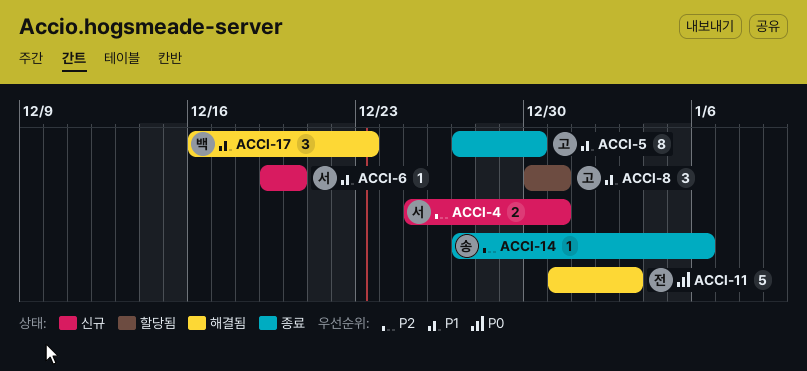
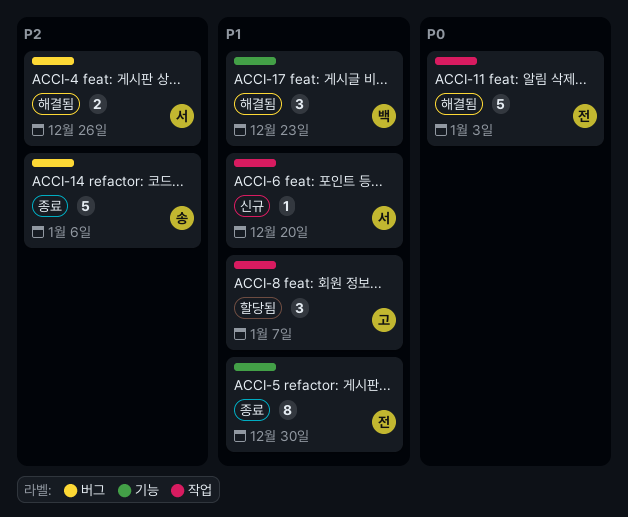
ACCI-4, status: 신규 -> 해결됨
ACCI-4, due: Dec 31 -> Dec 26
ACCI-5, owner: 고 -> 전
ACCI-8, due: Dec 31 -> Jan 7
ACCI-14, estimate: 1 -> 5

